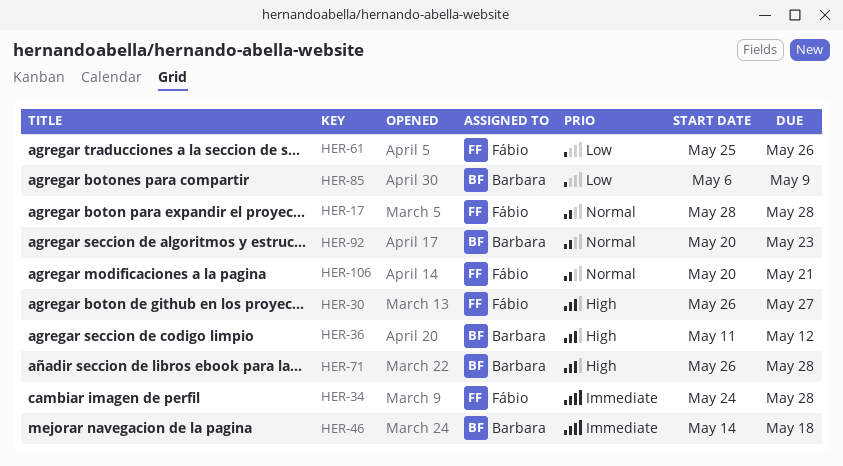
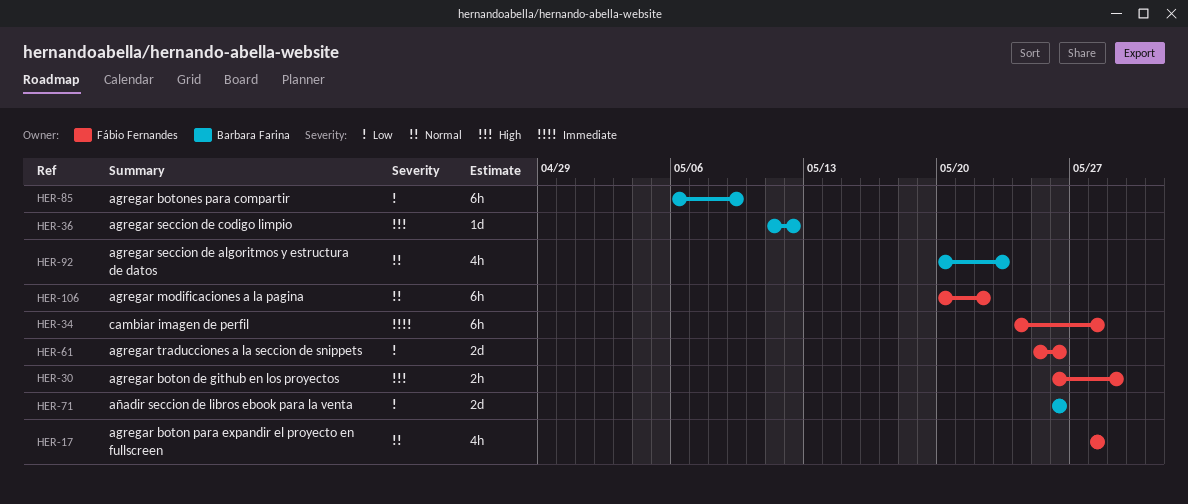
HER-30, due: May 27 -> May 29
HER-46: present -> none
HER-71, priority: High -> Low
HER-71, due: May 28 -> May 26
HER-106, due: May 21 -> May 22

